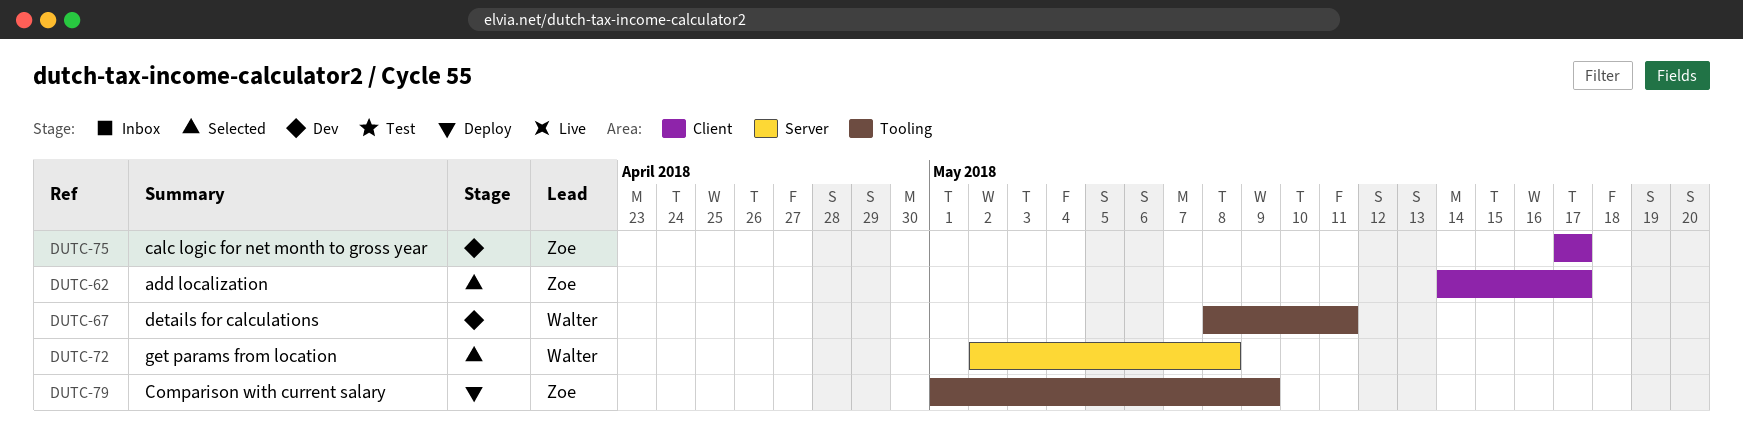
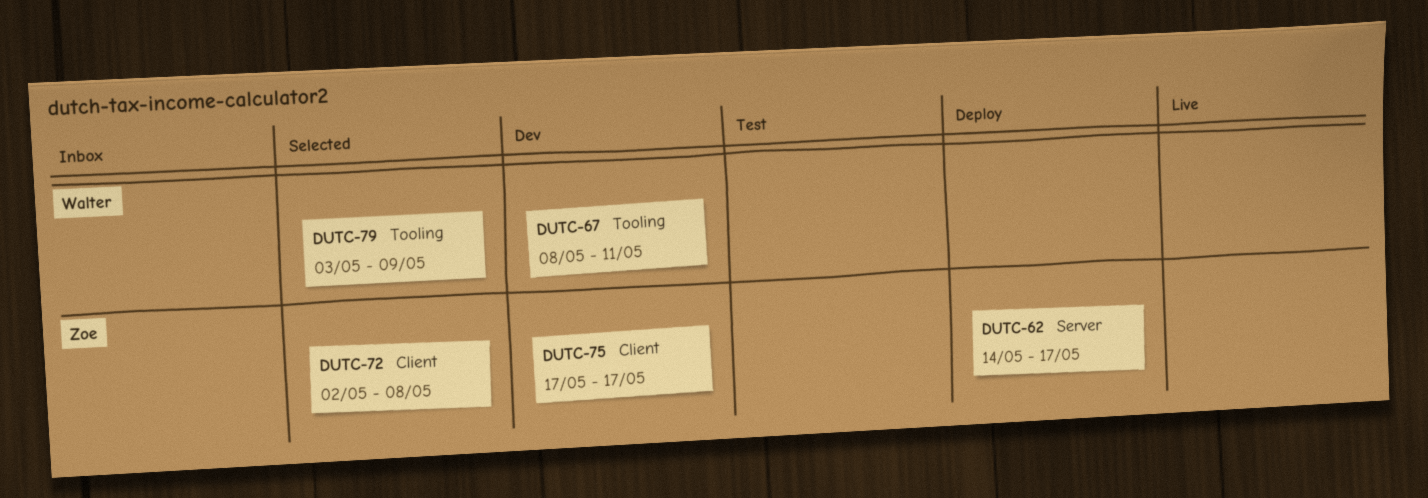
DUTC-62, status: Selected -> Deploy
DUTC-62, label: Client -> Server
DUTC-72, owner: Walter -> Zoe
DUTC-72, label: Server -> Client
DUTC-79, status: Deploy -> Selected
DUTC-79, owner: Zoe -> Walter
DUTC-79, start: May 1 -> May 3

